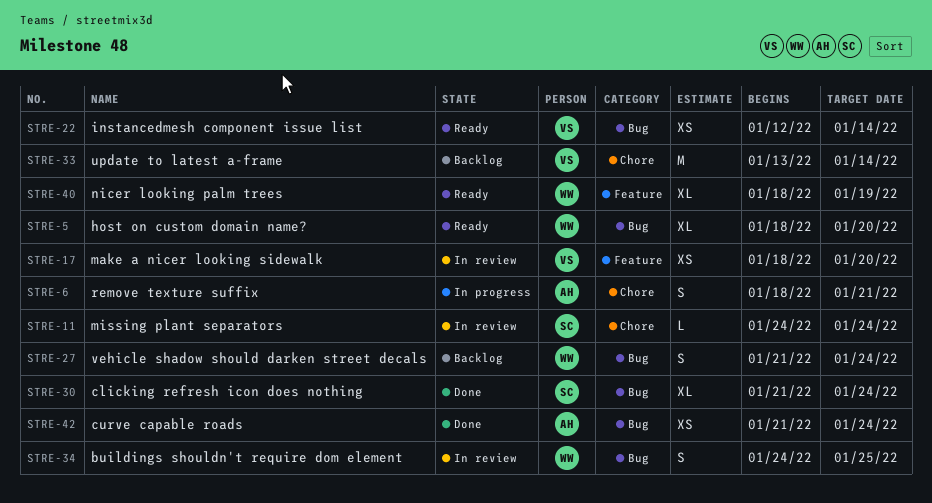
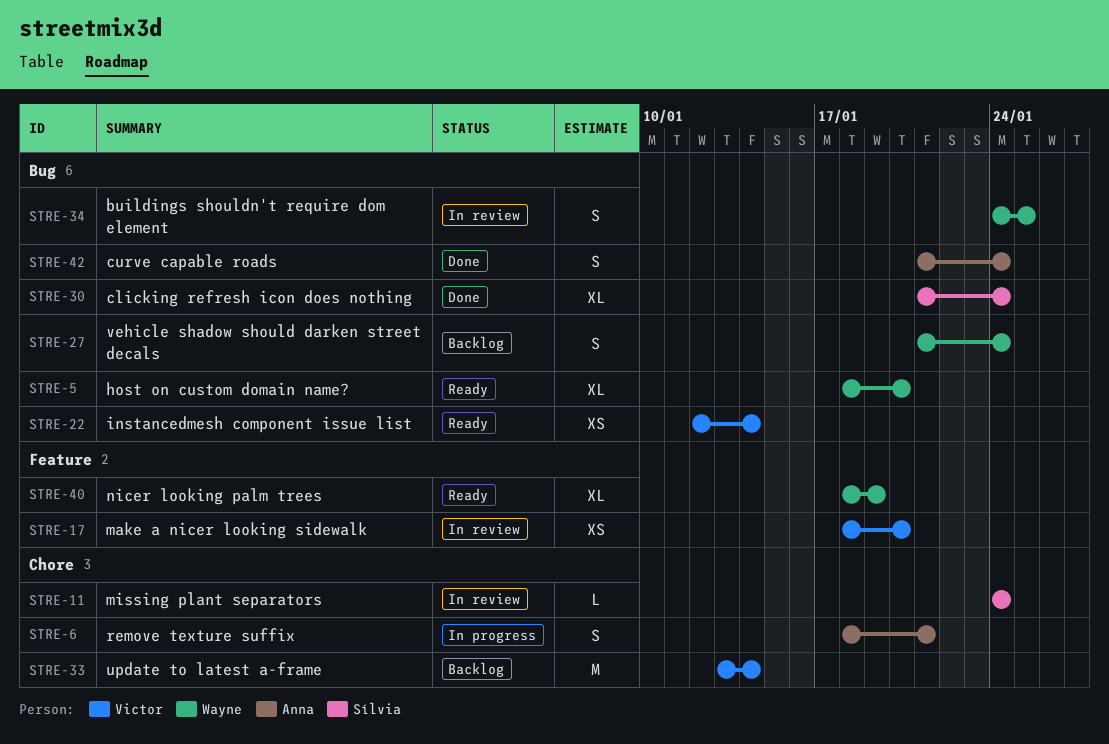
STRE-42, estimate: XS -> S

